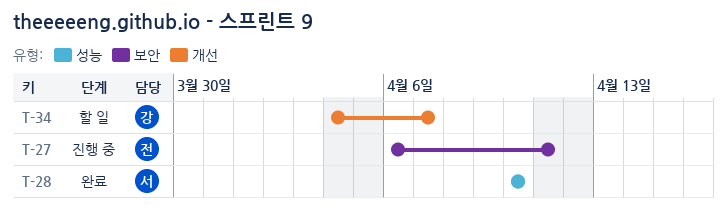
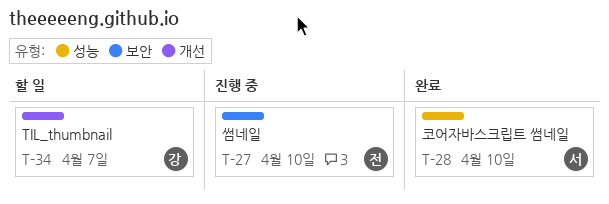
T-27, due: Apr 11 -> Apr 10

